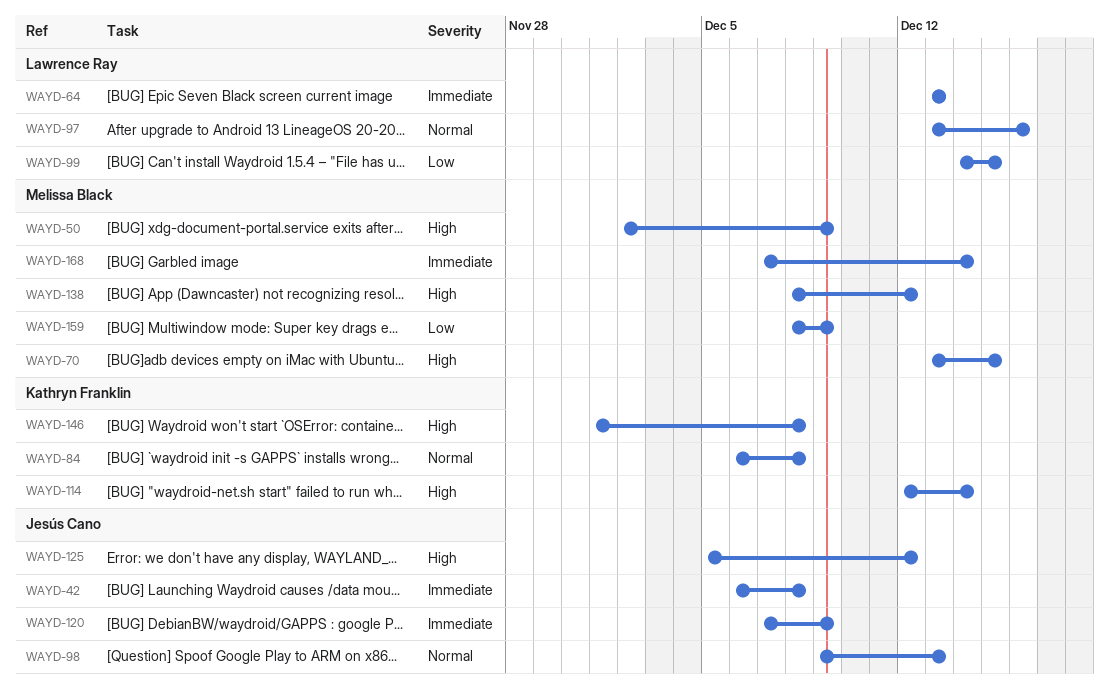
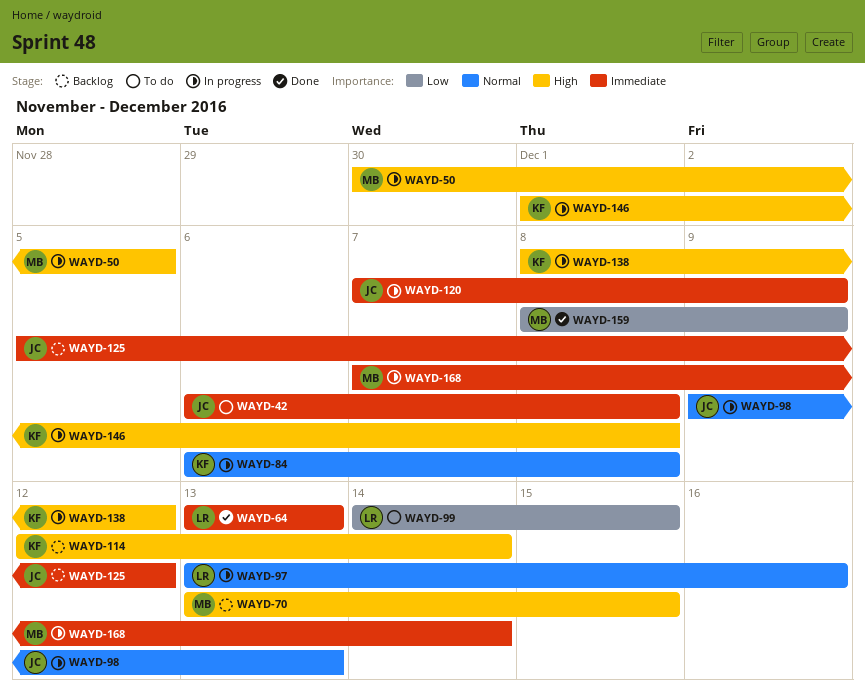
WAYD-50, start: Dec 2 -> Nov 30
WAYD-50, due: Dec 9 -> Dec 5
WAYD-125, priority: High -> Immediate
WAYD-138, owner: Melissa Black -> Kathryn Franklin

